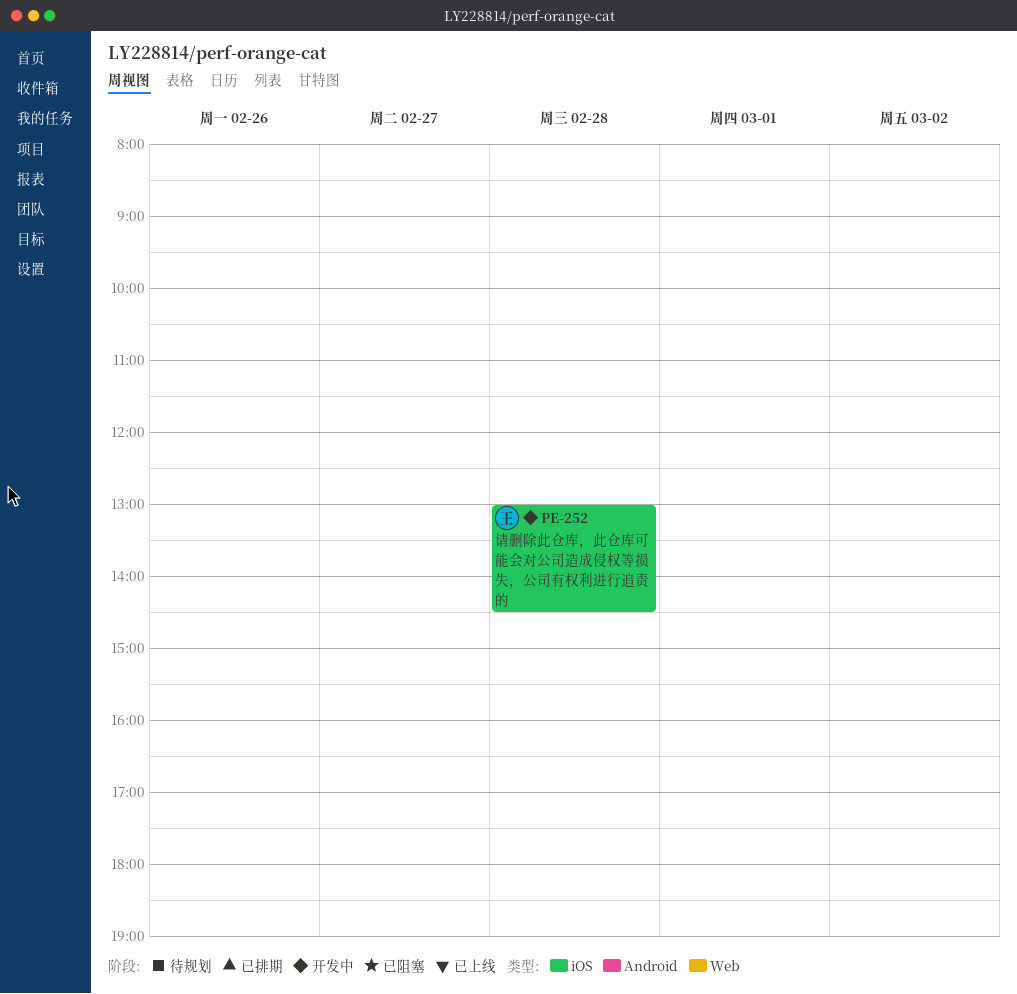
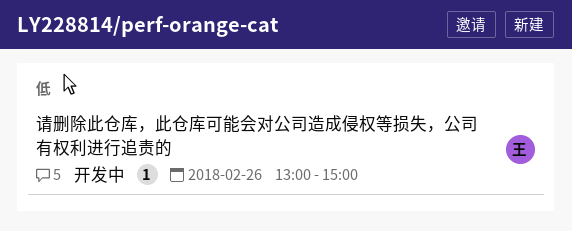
请删除此仓库，此仓库可能会对公司造成侵权等损失，公司有权利进行追责的, day: Feb 28 -> Feb 26
请删除此仓库，此仓库可能会对公司造成侵权等损失，公司有权利进行追责的, ends: 14:30 -> 15:00

